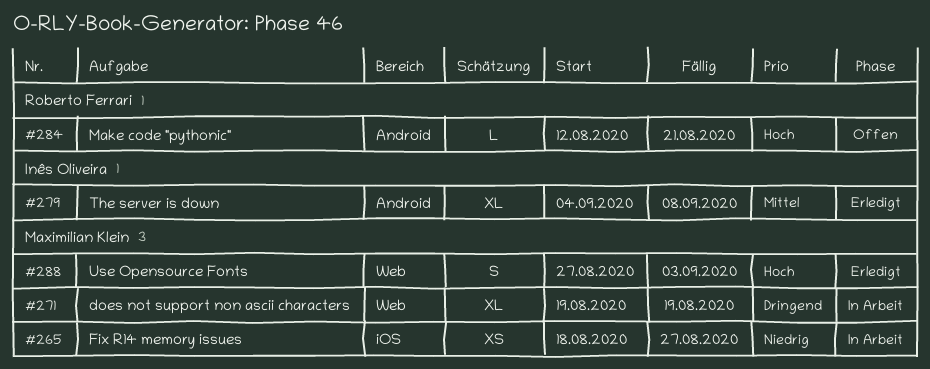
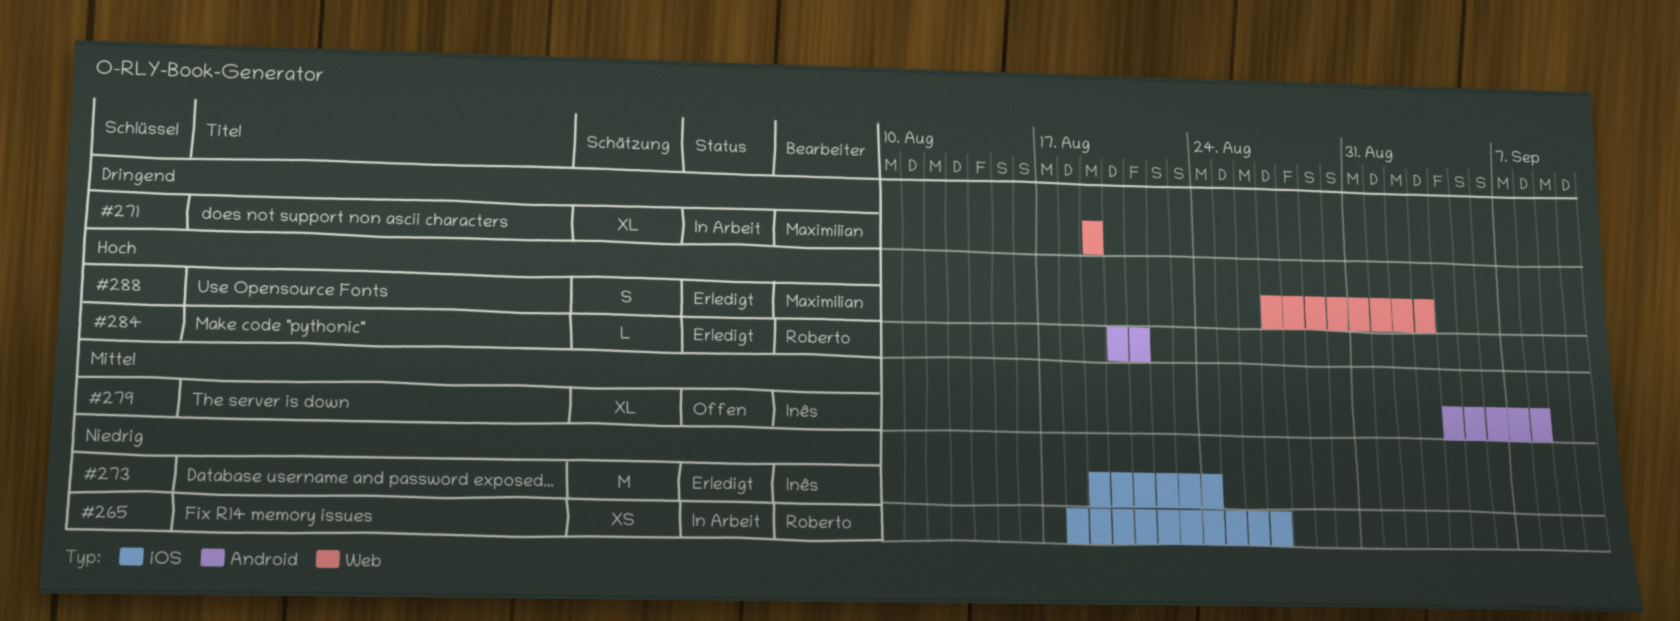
#265, owner: Maximilian Klein -> Roberto Ferrari
#273: none -> present
#279, status: Erledigt -> Offen
#284, status: Offen -> Erledigt
#284, start: Aug 12 -> Aug 20

